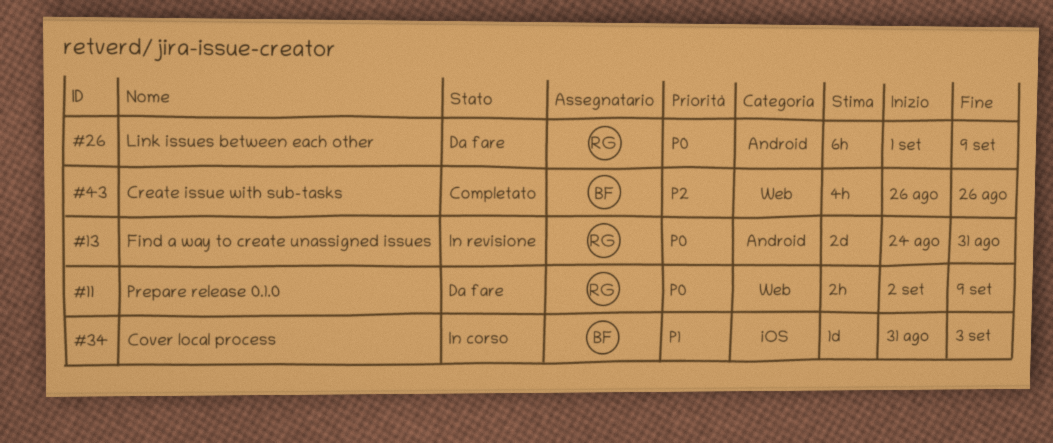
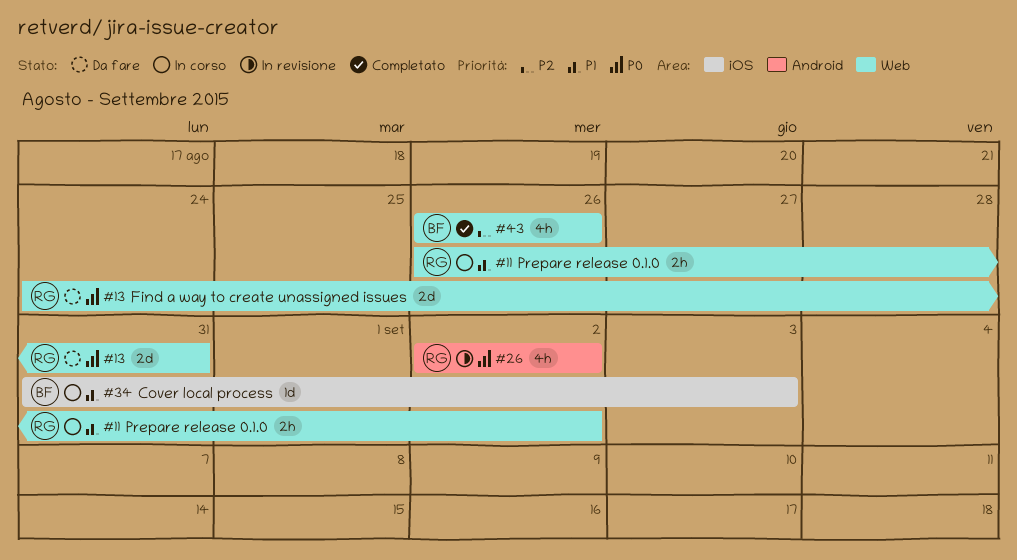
#11, status: Da fare -> In corso
#11, priority: P0 -> P1
#11, start: Sep 2 -> Aug 26
#11, due: Sep 9 -> Sep 2
#13, status: In revisione -> Da fare
#13, label: Android -> Web
#26, status: Da fare -> In revisione
#26, estimate: 6h -> 4h
#26, start: Sep 1 -> Sep 2
#26, due: Sep 9 -> Sep 2

